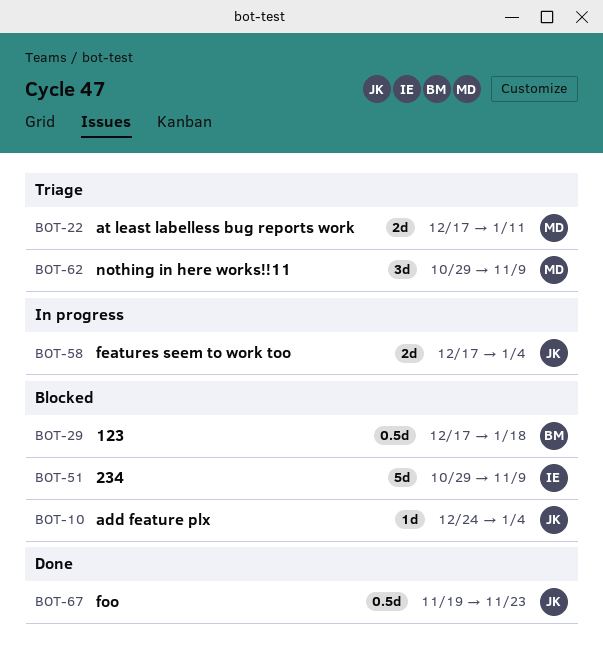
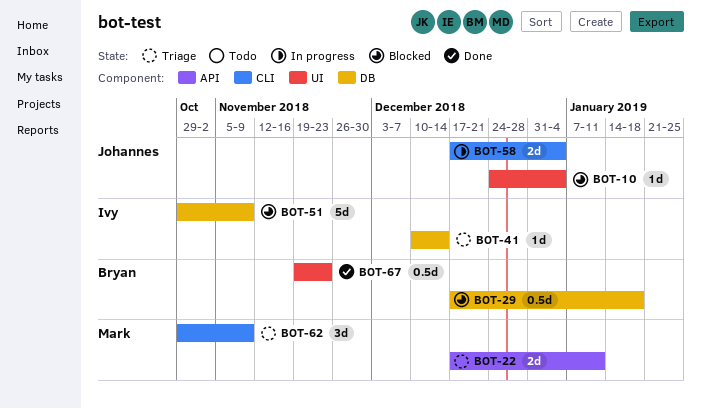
BOT-41: none -> present
BOT-67, owner: Johannes -> Bryan

